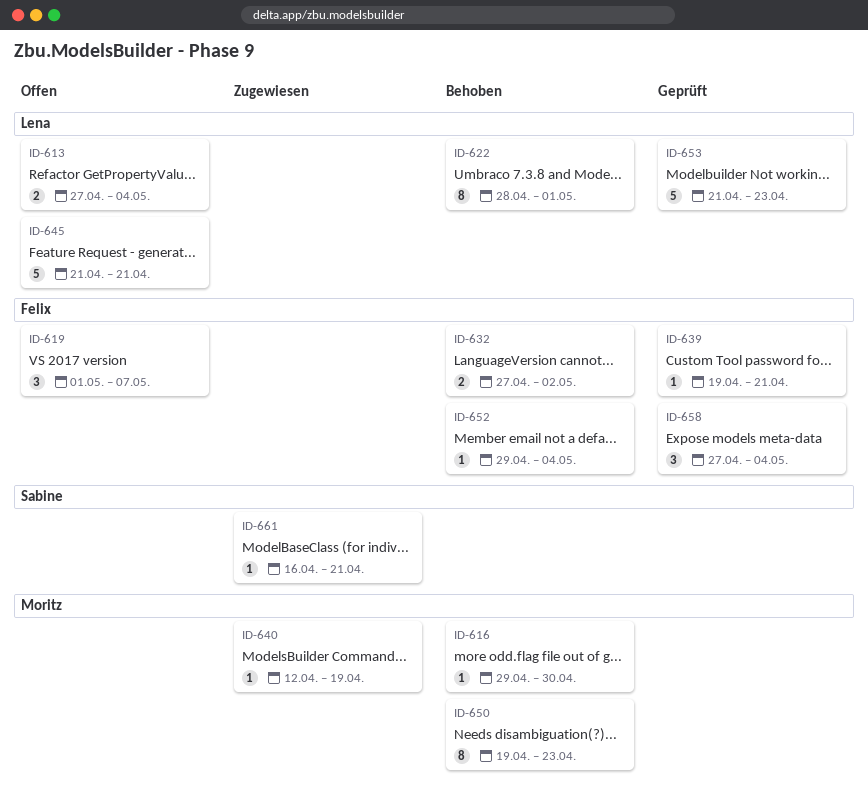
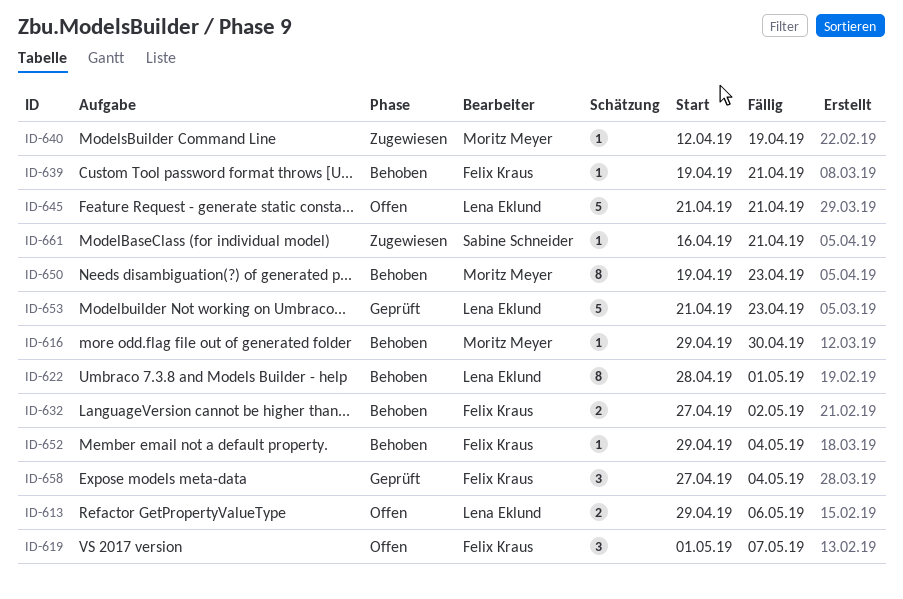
ID-613, start: Apr 27 -> Apr 29
ID-613, due: May 4 -> May 6
ID-639, status: Geprüft -> Behoben

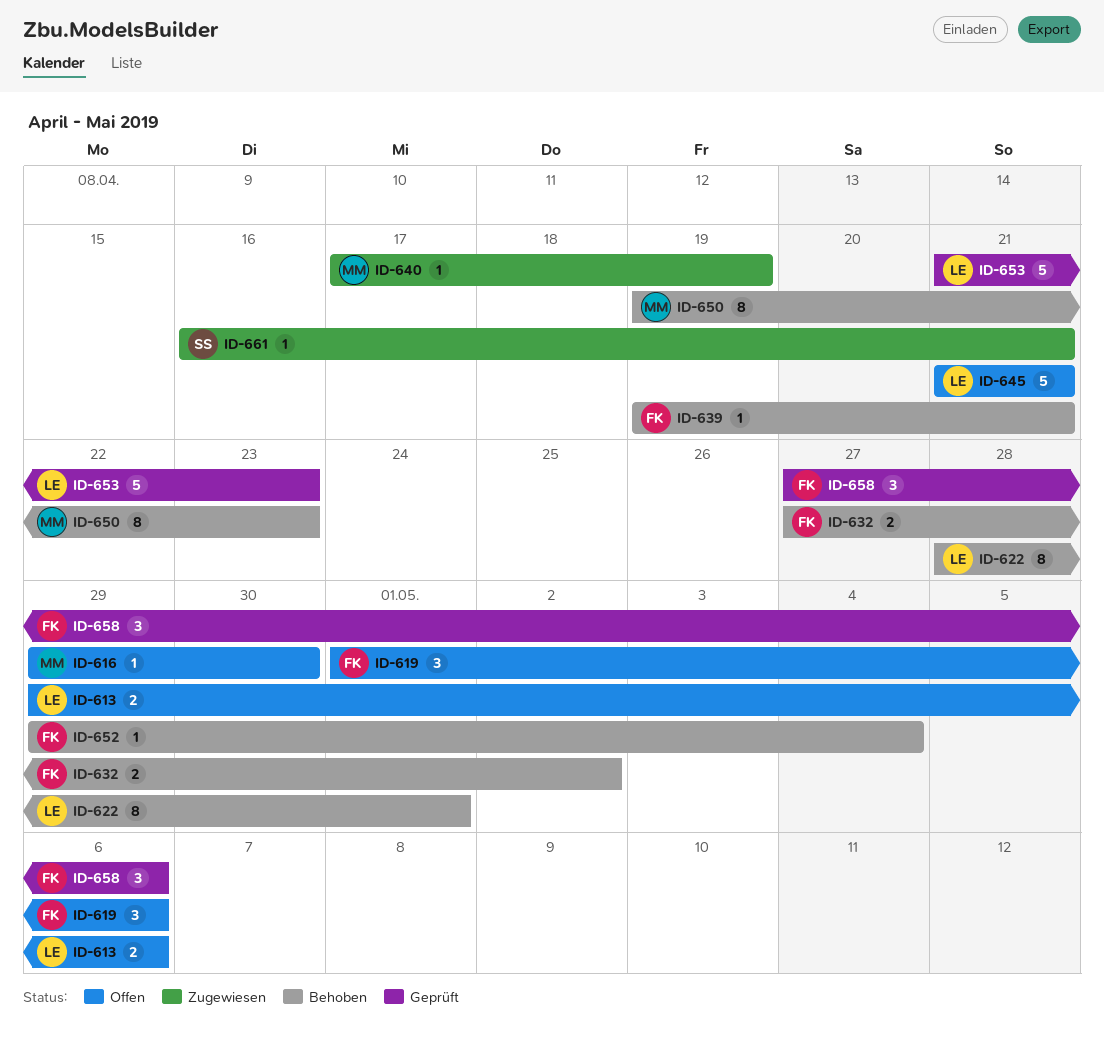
ID-616, status: Behoben -> Offen
ID-619, due: May 7 -> May 6
ID-640, start: Apr 12 -> Apr 17
ID-658, due: May 4 -> May 6

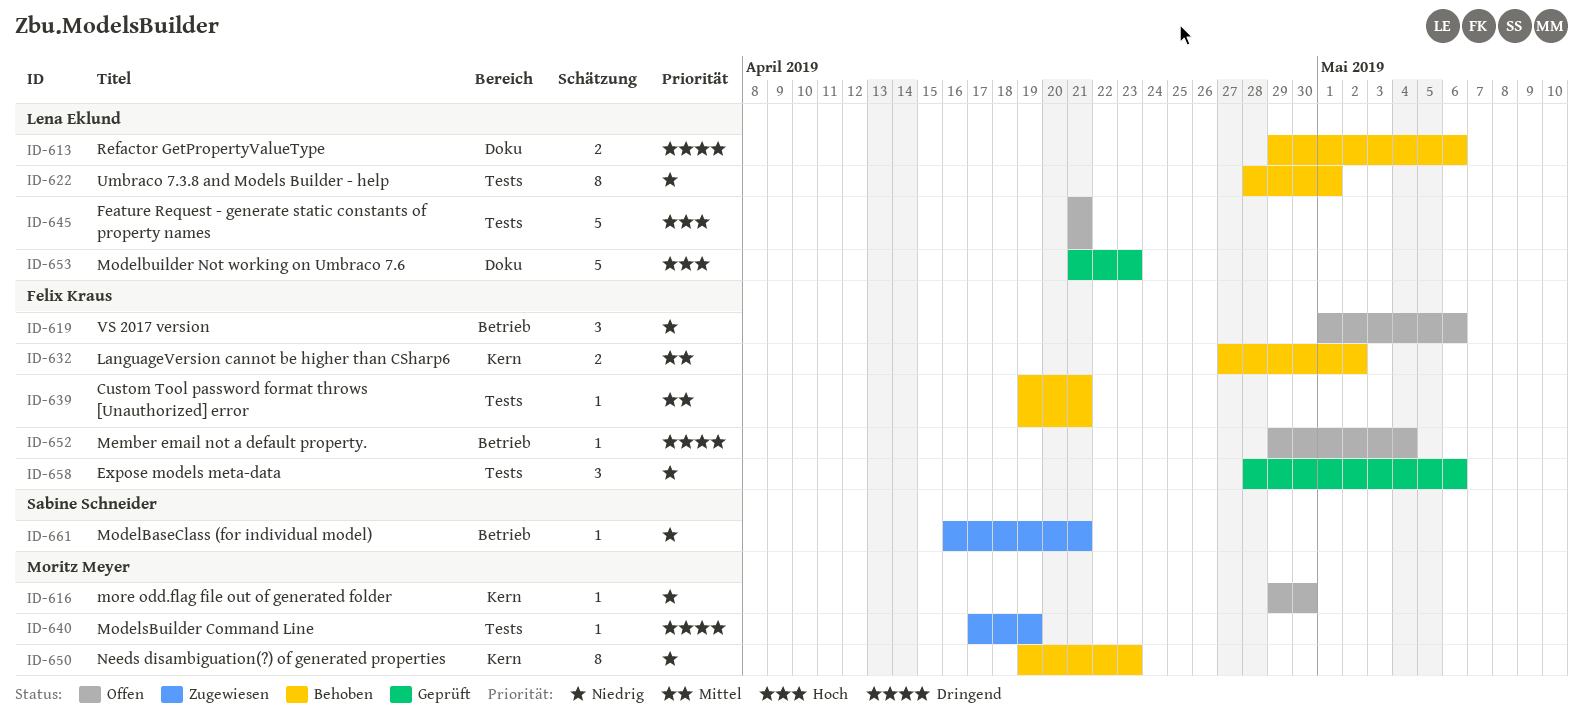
ID-613, status: Offen -> Behoben
ID-652, status: Behoben -> Offen
ID-658, start: Apr 27 -> Apr 28

